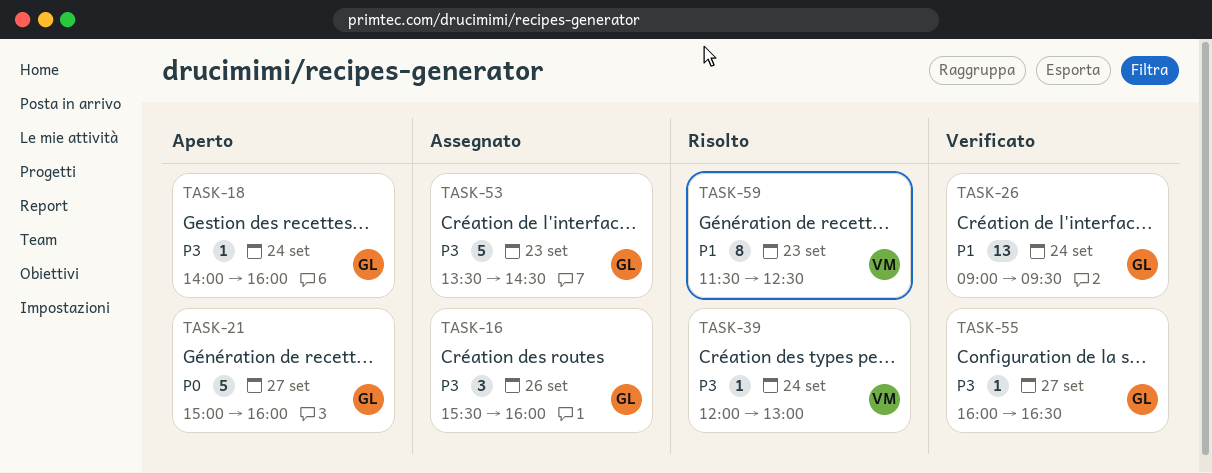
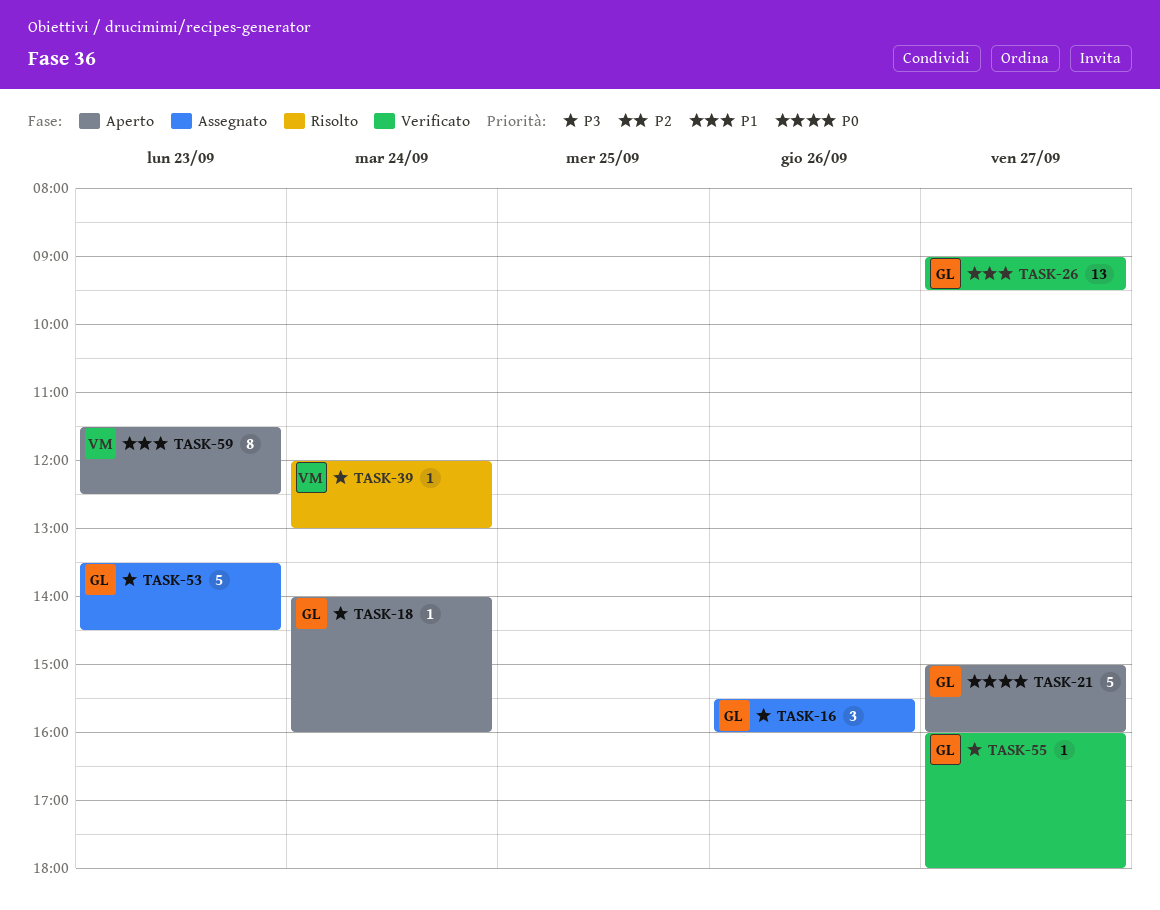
TASK-26, day: Sep 24 -> Sep 27
TASK-55, ends: 16:30 -> 18:00
TASK-59, status: Risolto -> Aperto

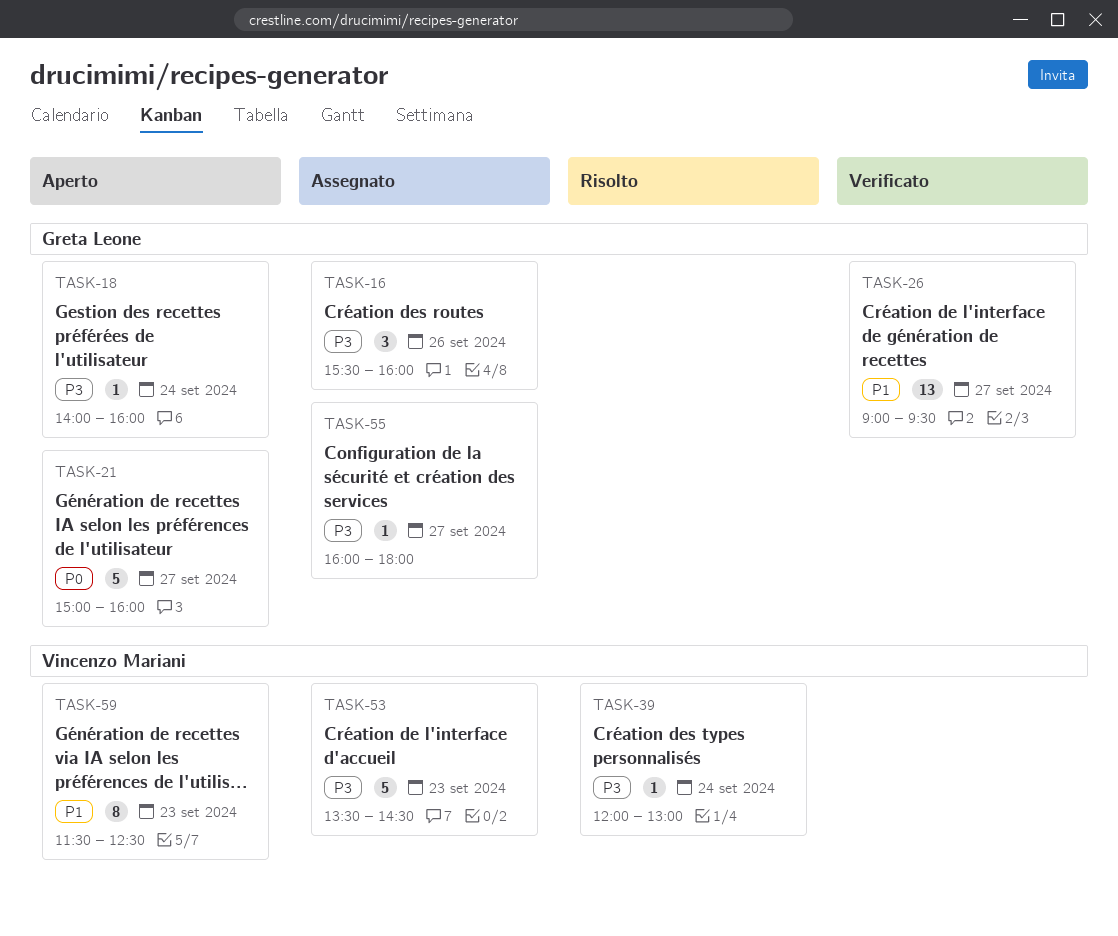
TASK-53, owner: Greta Leone -> Vincenzo Mariani
TASK-55, status: Verificato -> Assegnato

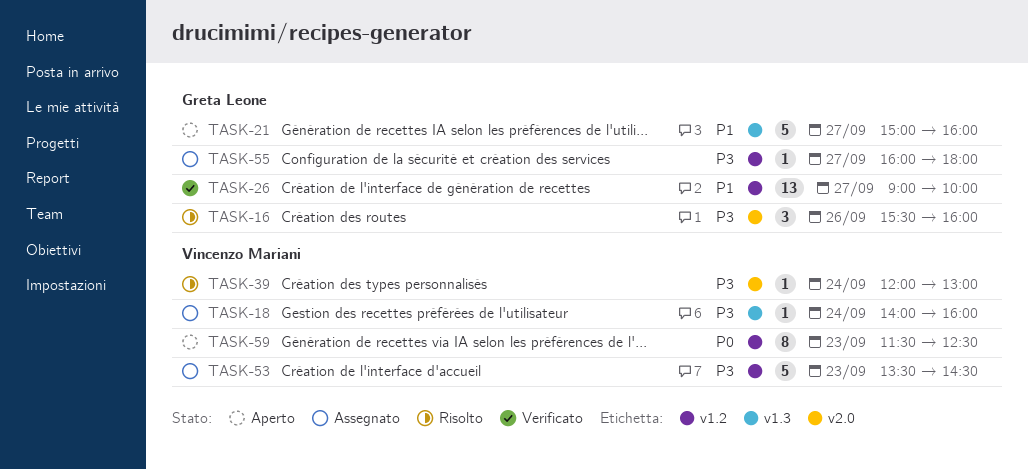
TASK-16, status: Assegnato -> Risolto
TASK-18, status: Aperto -> Assegnato
TASK-18, owner: Greta Leone -> Vincenzo Mariani
TASK-21, priority: P0 -> P1
TASK-26, ends: 09:30 -> 10:00
TASK-59, priority: P1 -> P0

